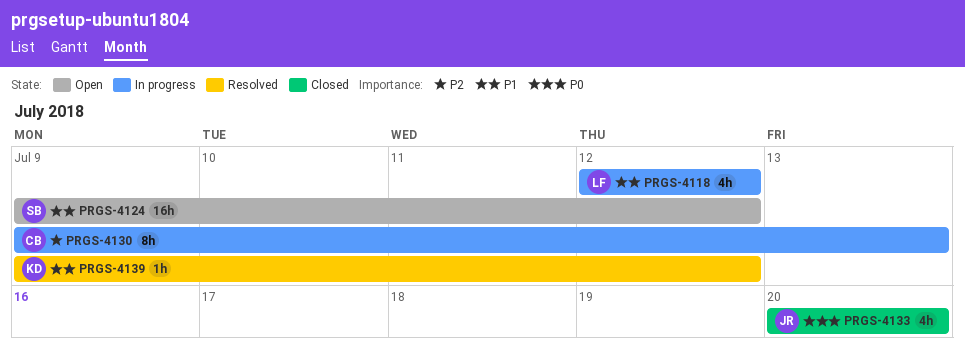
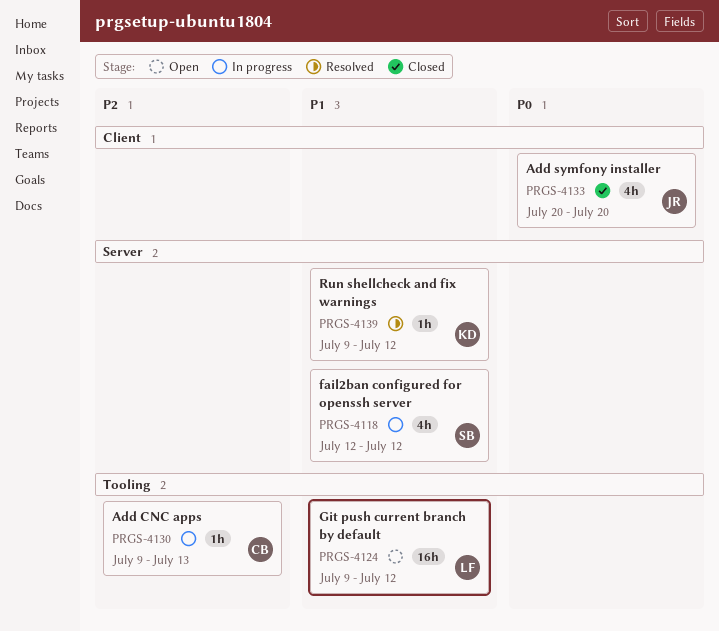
PRGS-4118, owner: LF -> SB
PRGS-4124, owner: SB -> LF
PRGS-4130, estimate: 8h -> 1h

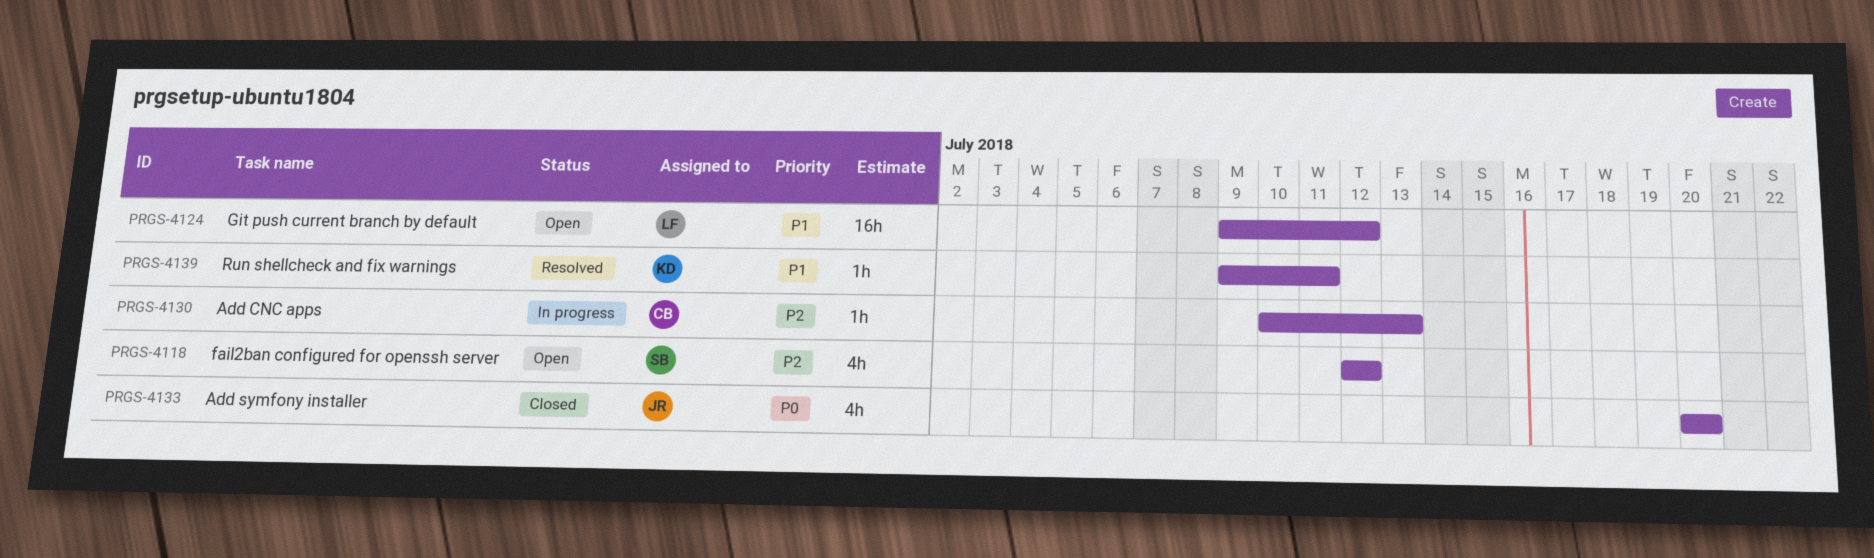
PRGS-4118, status: In progress -> Open
PRGS-4118, priority: P1 -> P2
PRGS-4130, start: Jul 9 -> Jul 10
PRGS-4139, due: Jul 12 -> Jul 11

